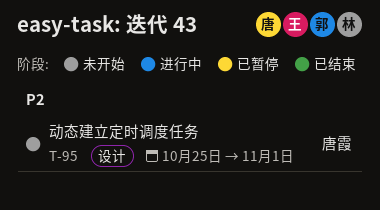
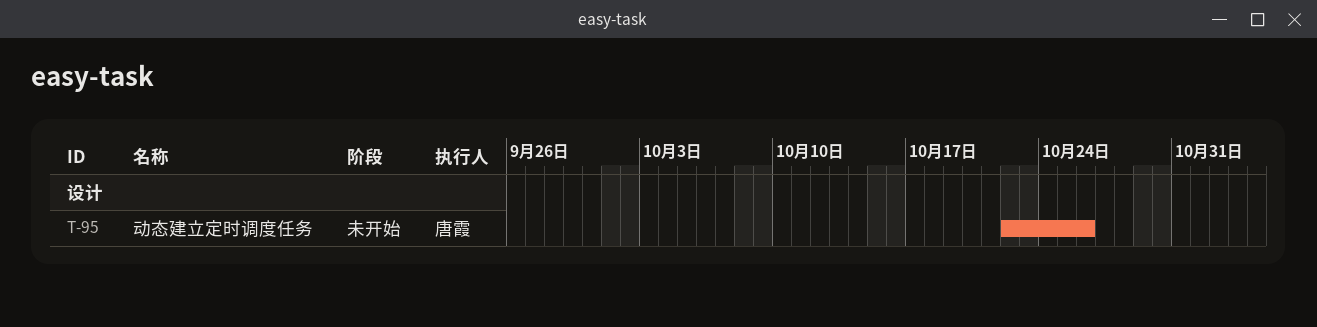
T-95, start: Oct 25 -> Oct 22
T-95, due: Nov 1 -> Oct 26

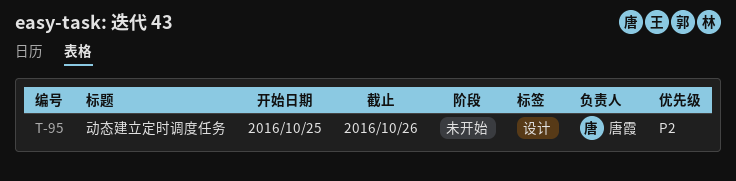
T-95, start: Oct 22 -> Oct 25

